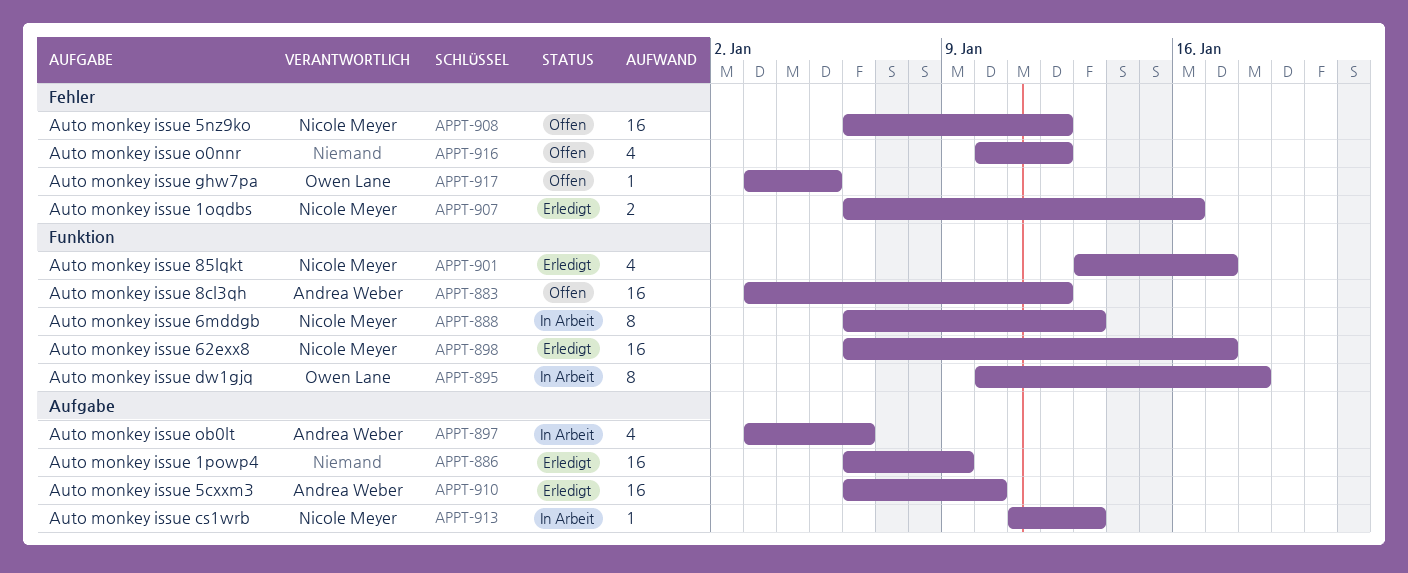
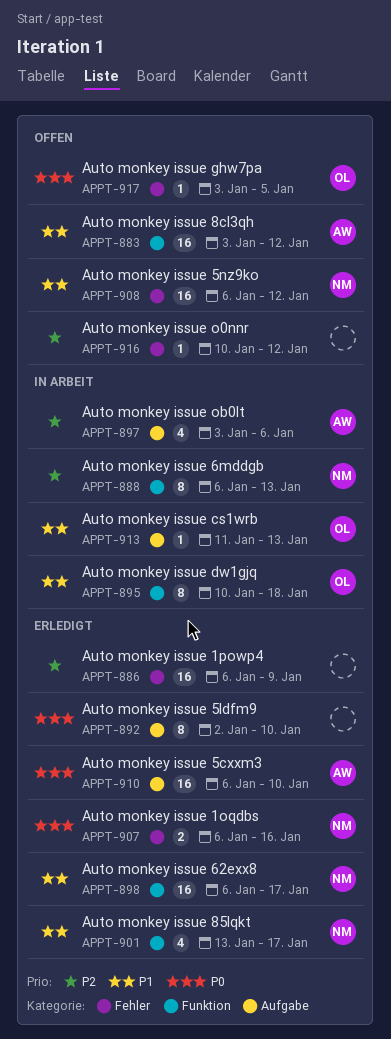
APPT-886, label: Aufgabe -> Fehler
APPT-892: none -> present
APPT-913, owner: Nicole Meyer -> Owen Lane
APPT-916, estimate: 4 -> 1

